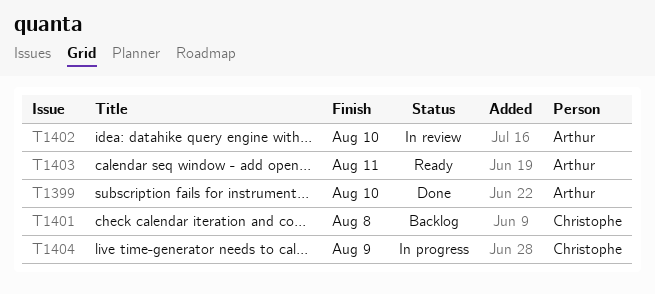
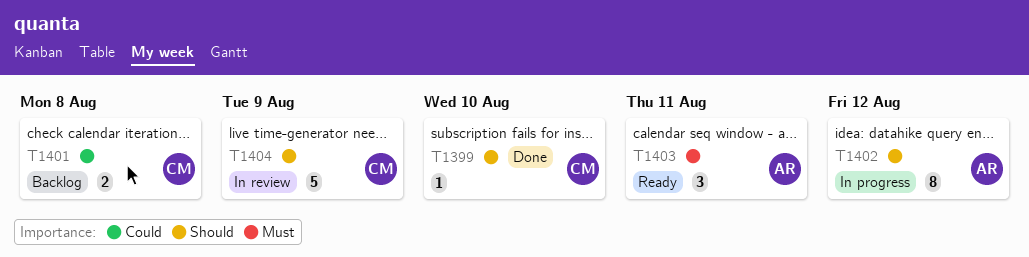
T1399, owner: Arthur -> Christophe
T1402, status: In review -> In progress
T1402, due: Aug 10 -> Aug 12
T1404, status: In progress -> In review

